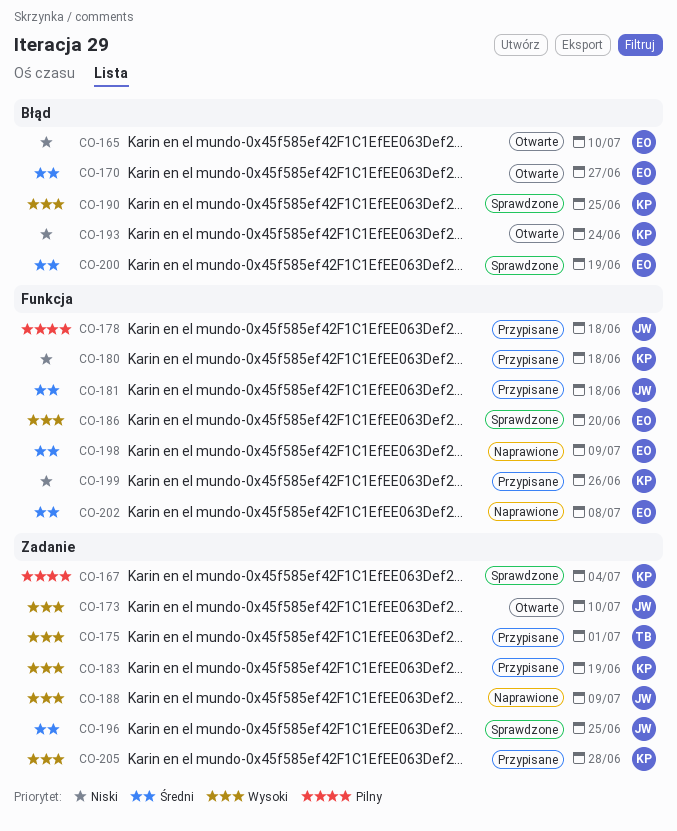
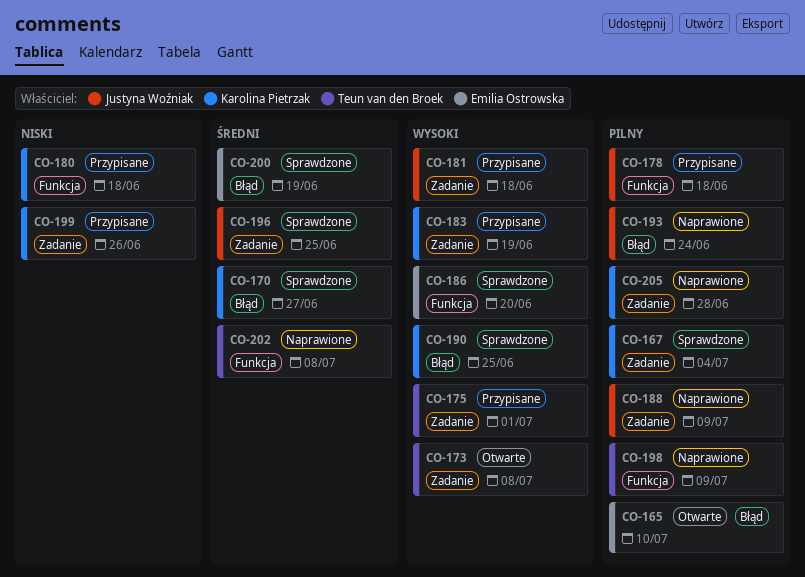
CO-165, priority: Niski -> Pilny
CO-170, status: Otwarte -> Sprawdzone
CO-170, owner: Emilia Ostrowska -> Karolina Pietrzak
CO-173, owner: Justyna Woźniak -> Teun van den Broek
CO-173, due: Jul 10 -> Jul 8
CO-181, priority: Średni -> Wysoki
CO-181, label: Funkcja -> Zadanie
CO-188, priority: Wysoki -> Pilny
CO-193, status: Otwarte -> Naprawione
CO-193, owner: Karolina Pietrzak -> Justyna Woźniak
CO-193, priority: Niski -> Pilny
CO-198, owner: Emilia Ostrowska -> Teun van den Broek
CO-198, priority: Średni -> Pilny
CO-199, label: Funkcja -> Zadanie
CO-202, owner: Emilia Ostrowska -> Teun van den Broek
CO-205, status: Przypisane -> Naprawione
CO-205, priority: Wysoki -> Pilny

